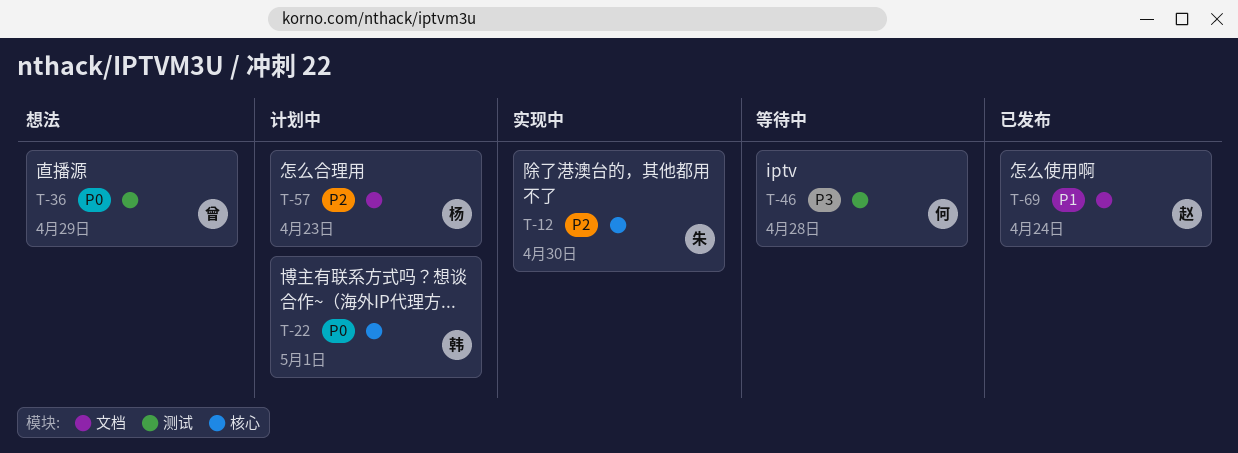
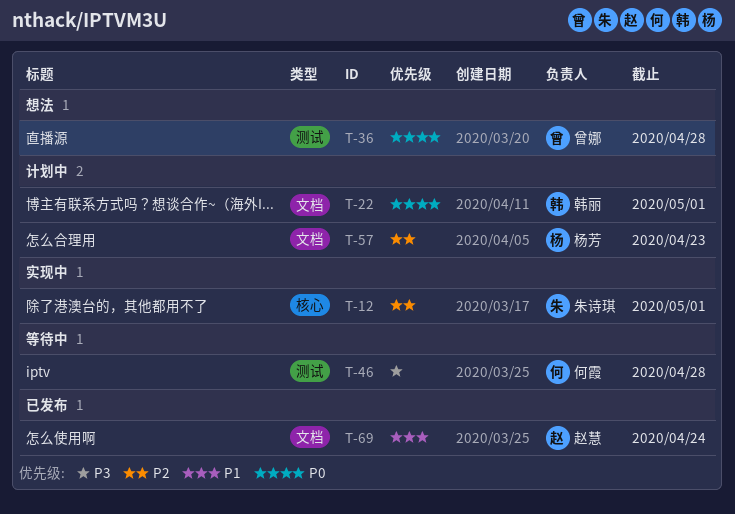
T-12, due: Apr 30 -> May 1
T-22, label: 核心 -> 文档
T-36, due: Apr 29 -> Apr 28

